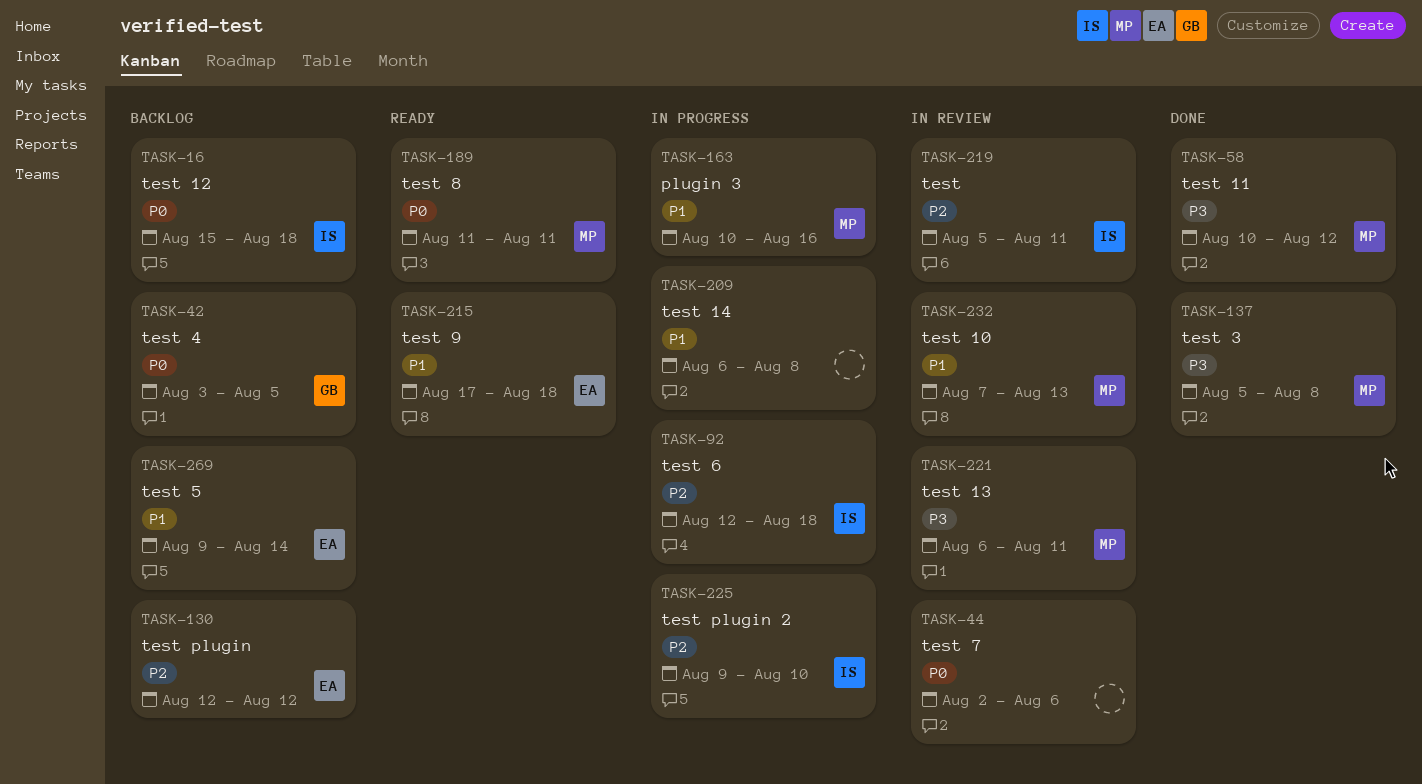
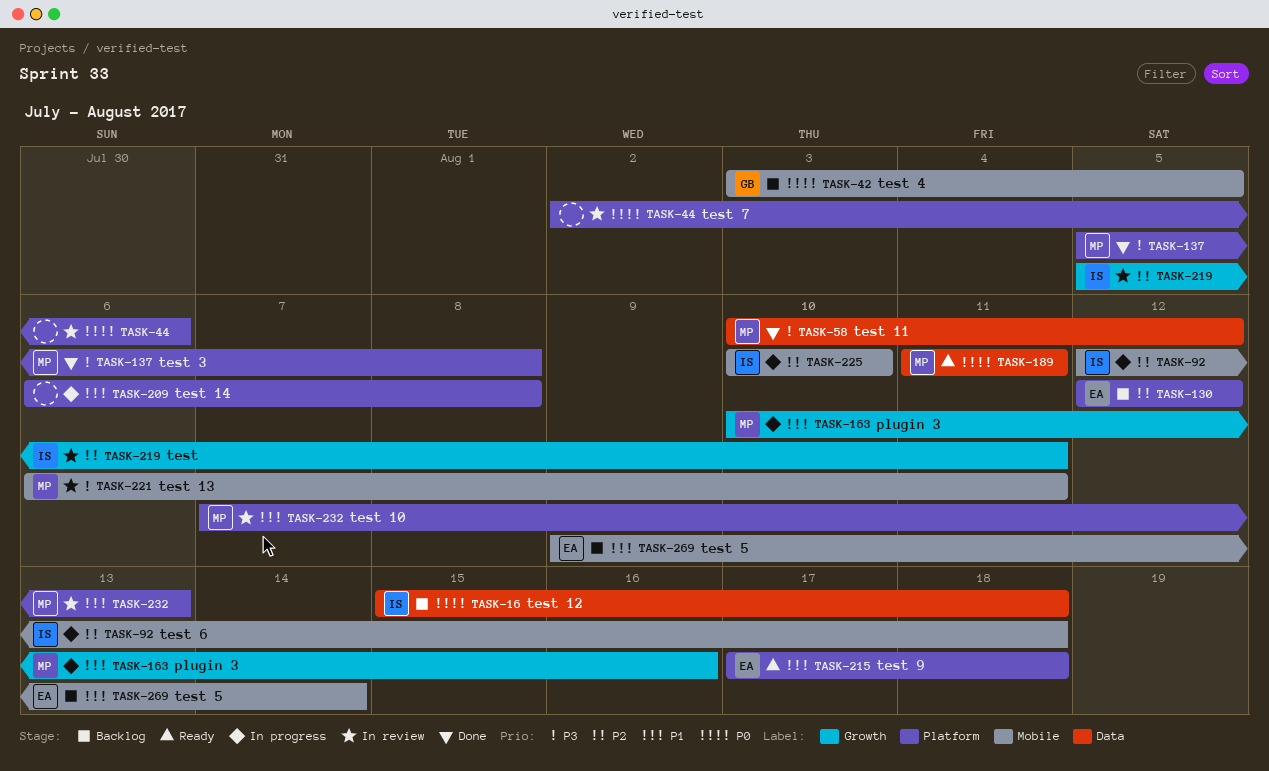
TASK-225, start: Aug 9 -> Aug 10

